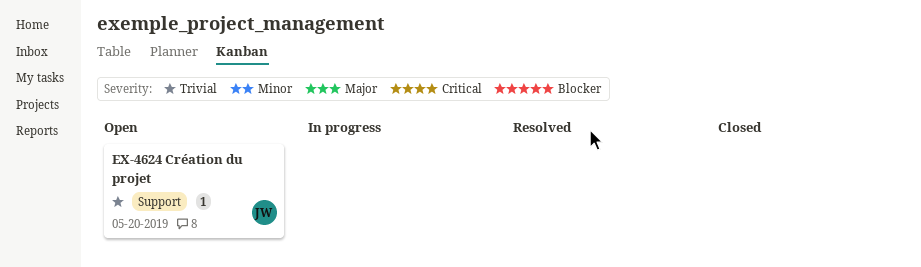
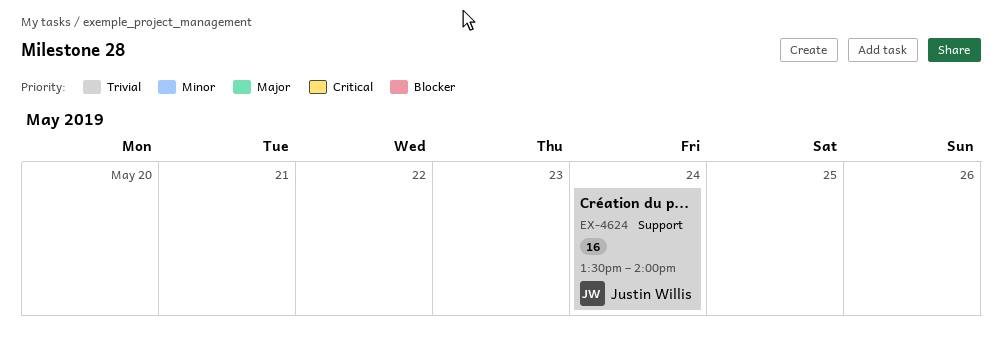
EX-4624, estimate: 1 -> 16
EX-4624, day: May 20 -> May 24

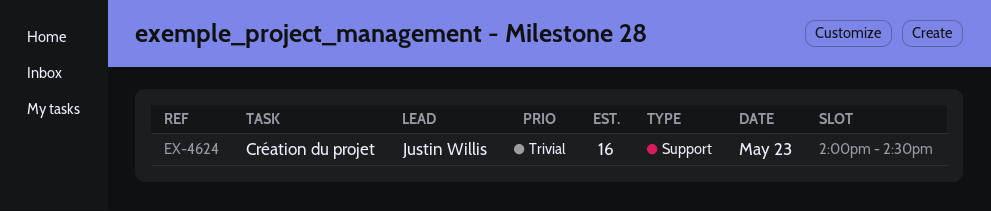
EX-4624, day: May 24 -> May 23
EX-4624, begins: 13:30 -> 14:00
EX-4624, ends: 14:00 -> 14:30

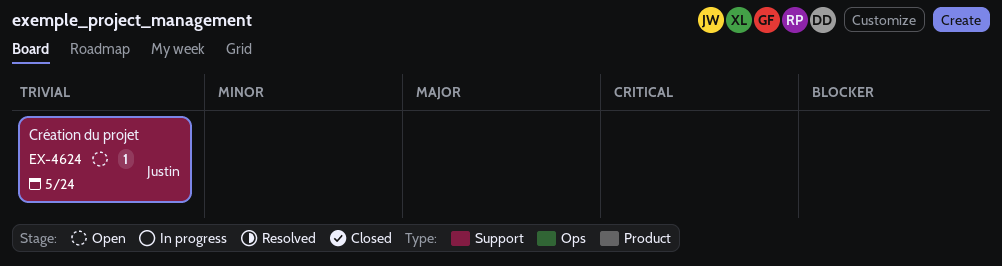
EX-4624, estimate: 16 -> 1
EX-4624, day: May 23 -> May 24

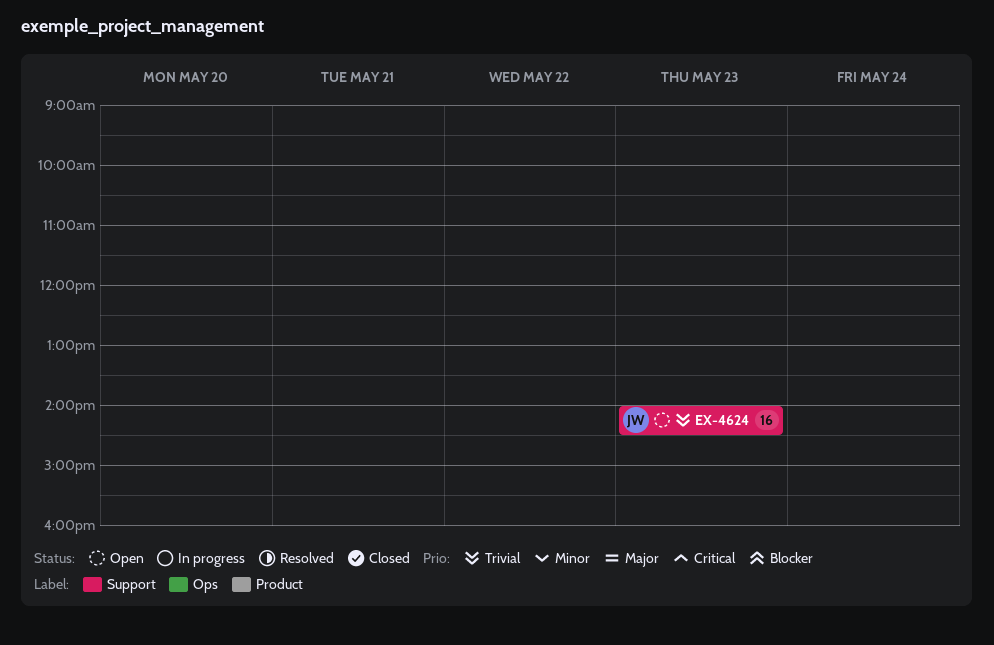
EX-4624, estimate: 1 -> 16
EX-4624, day: May 24 -> May 23

